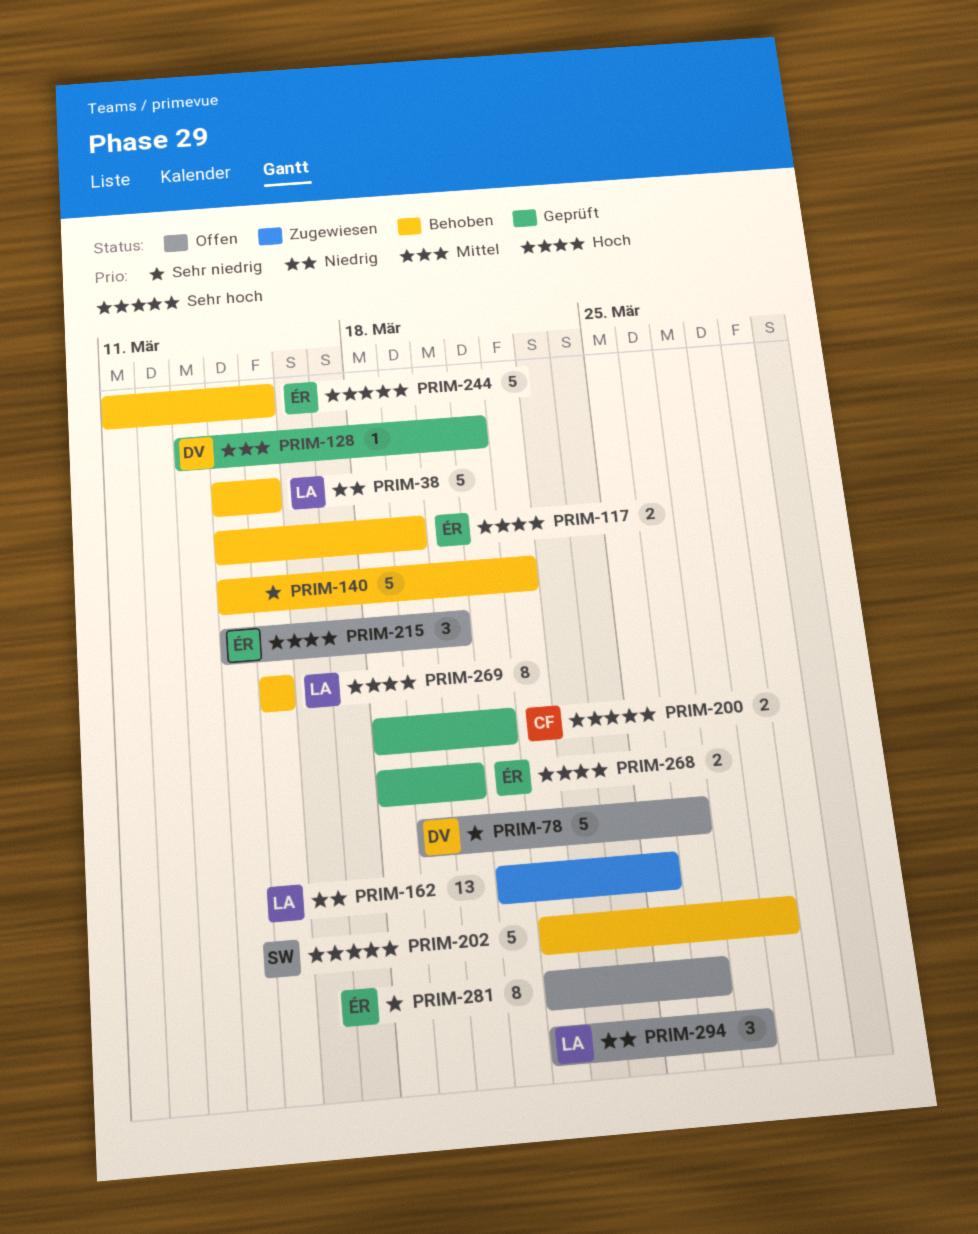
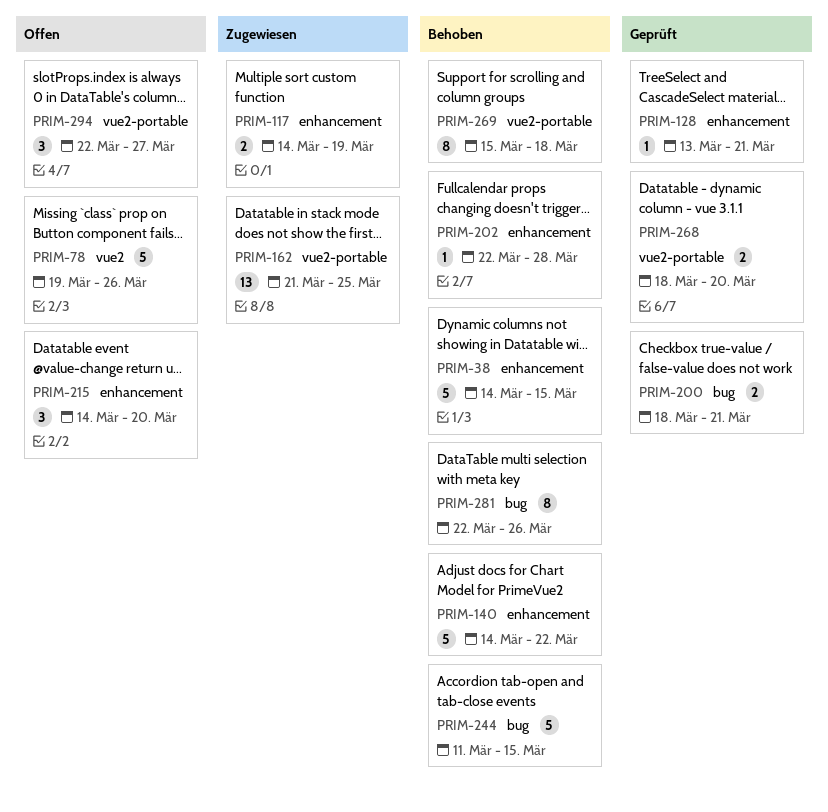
PRIM-117, status: Behoben -> Zugewiesen
PRIM-202, estimate: 5 -> 1
PRIM-269, due: Mar 15 -> Mar 18
PRIM-281, status: Offen -> Behoben

